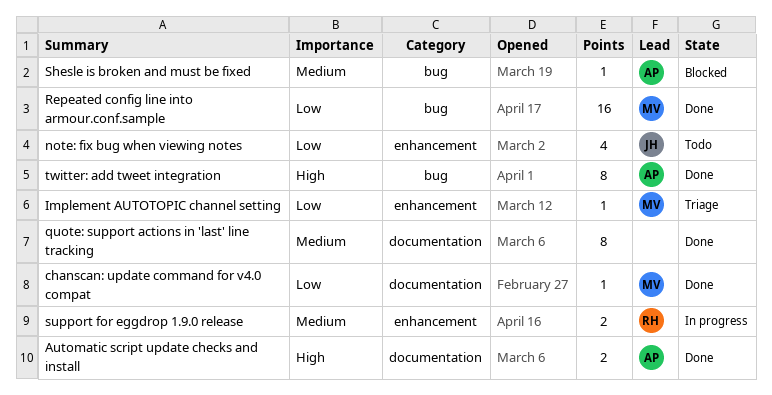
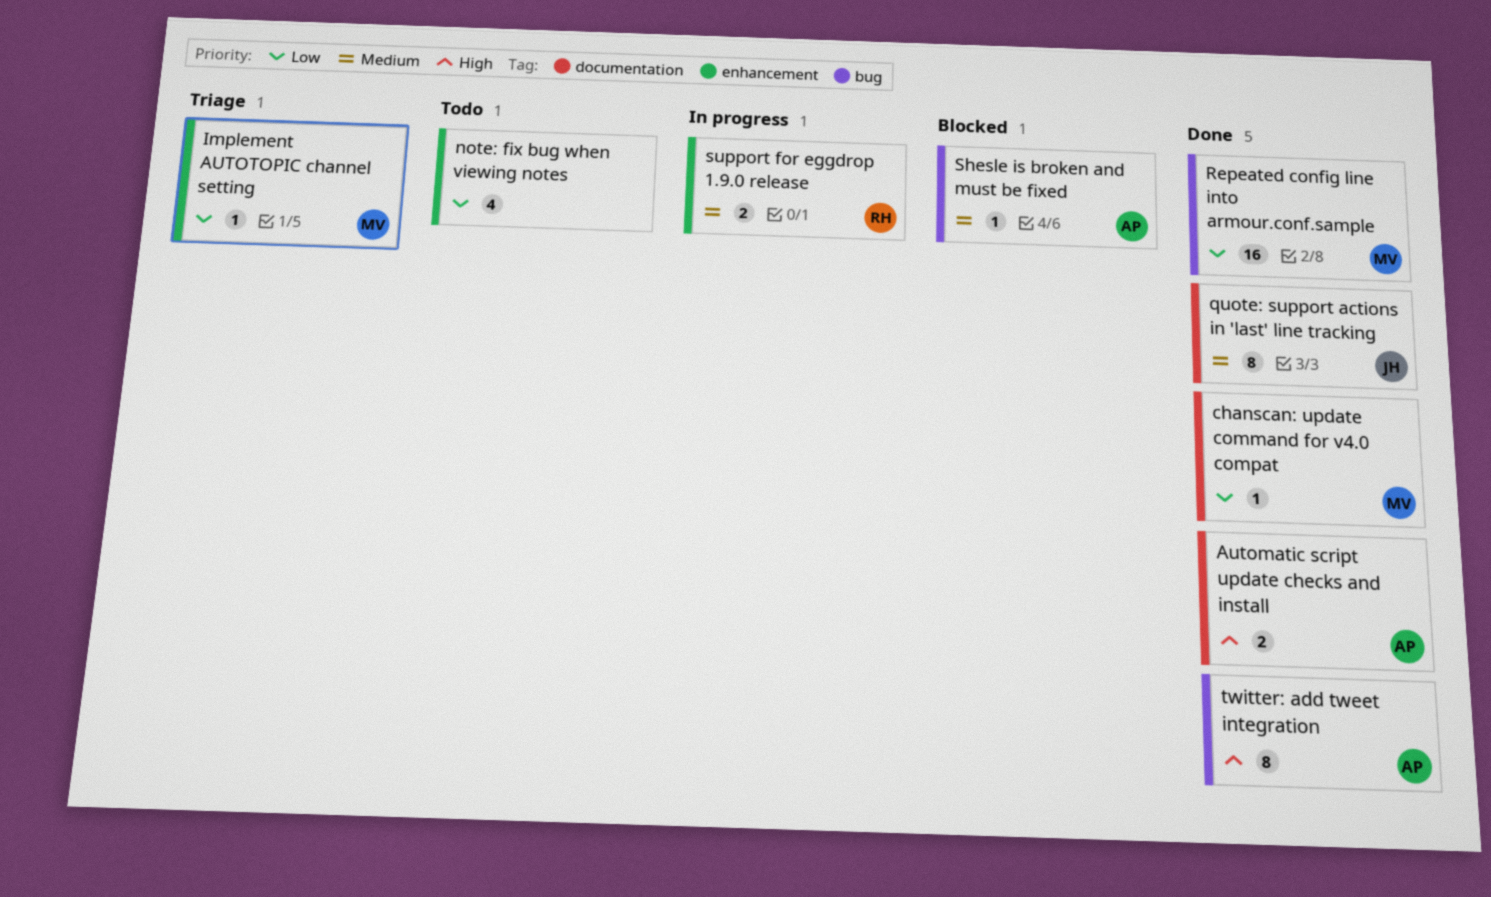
note: fix bug when viewing notes, owner: JH -> none
quote: support actions in 'last' line tracking, owner: none -> JH

